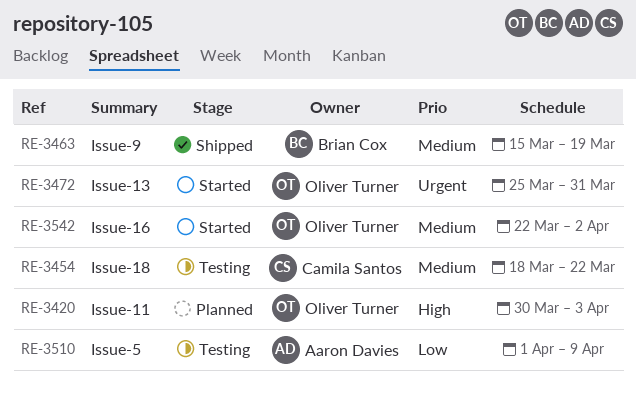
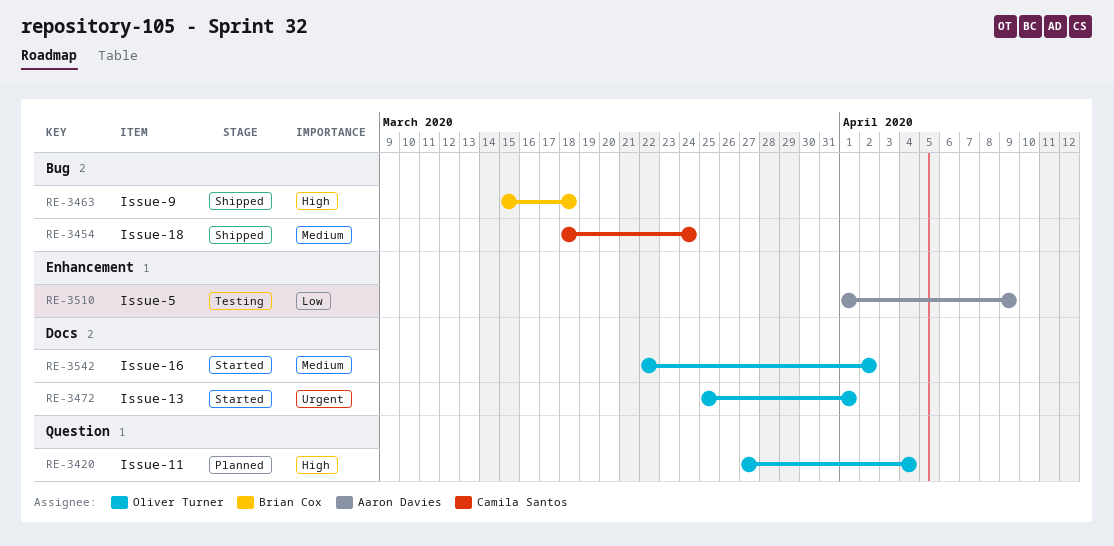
RE-3420, start: Mar 30 -> Mar 27
RE-3420, due: Apr 3 -> Apr 4
RE-3454, status: Testing -> Shipped
RE-3454, due: Mar 22 -> Mar 24
RE-3463, priority: Medium -> High
RE-3463, due: Mar 19 -> Mar 18
RE-3472, due: Mar 31 -> Apr 1

